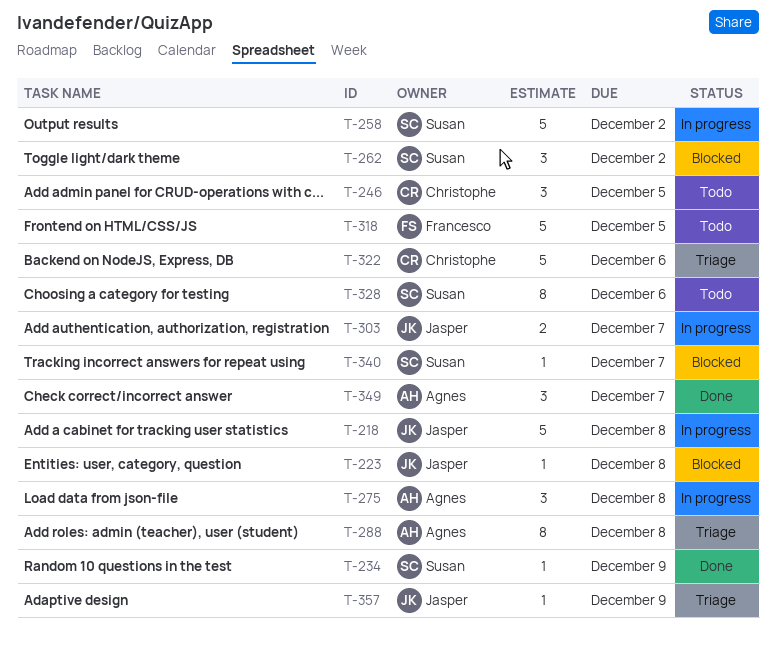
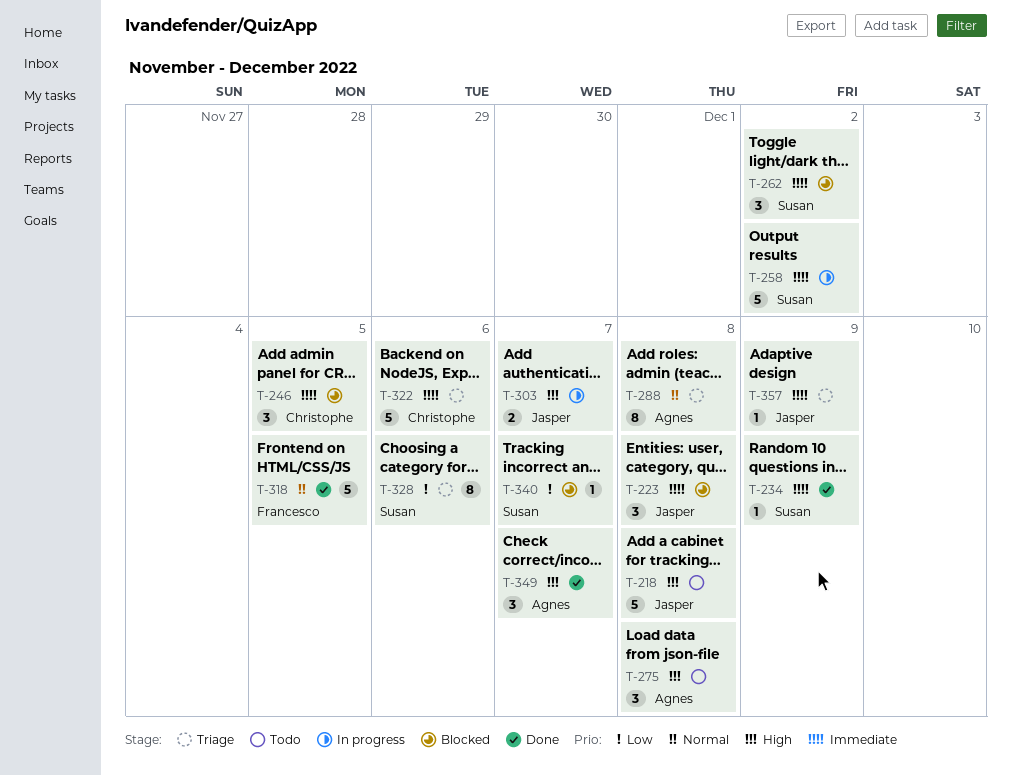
T-218, status: In progress -> Todo
T-223, estimate: 1 -> 3
T-246, status: Todo -> Blocked
T-275, status: In progress -> Todo
T-318, status: Todo -> Done
T-328, status: Todo -> Triage

